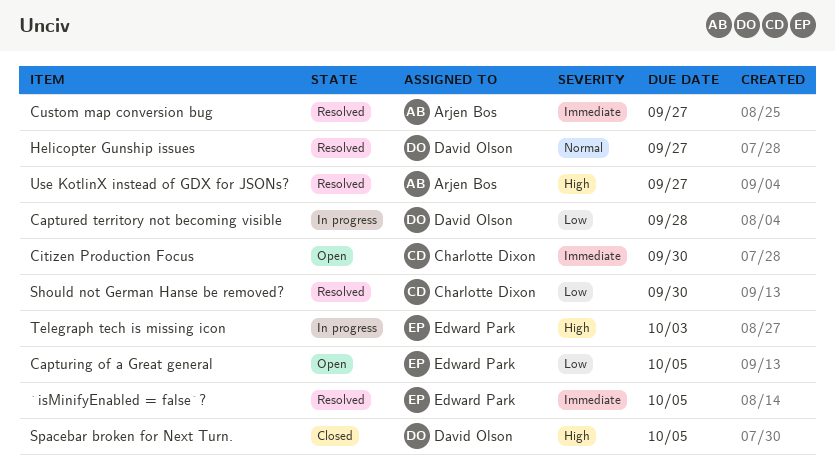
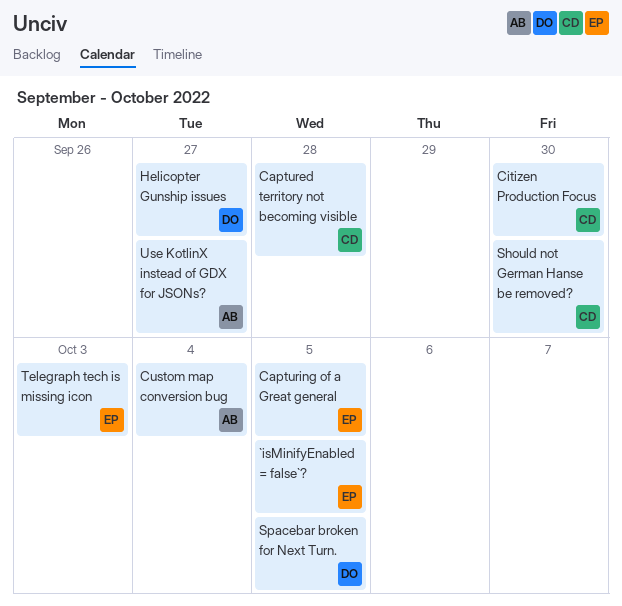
Captured territory not becoming visible, owner: David Olson -> Charlotte Dixon
Custom map conversion bug, due: Sep 27 -> Oct 4

